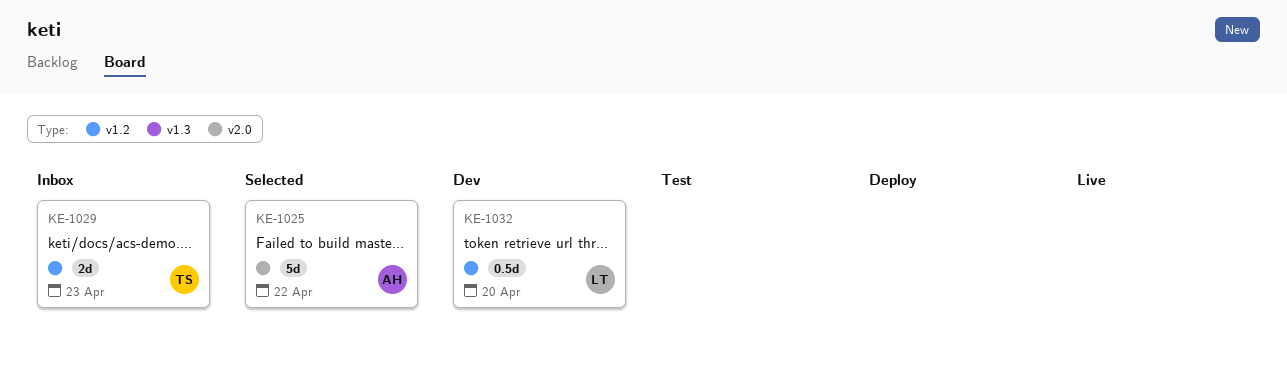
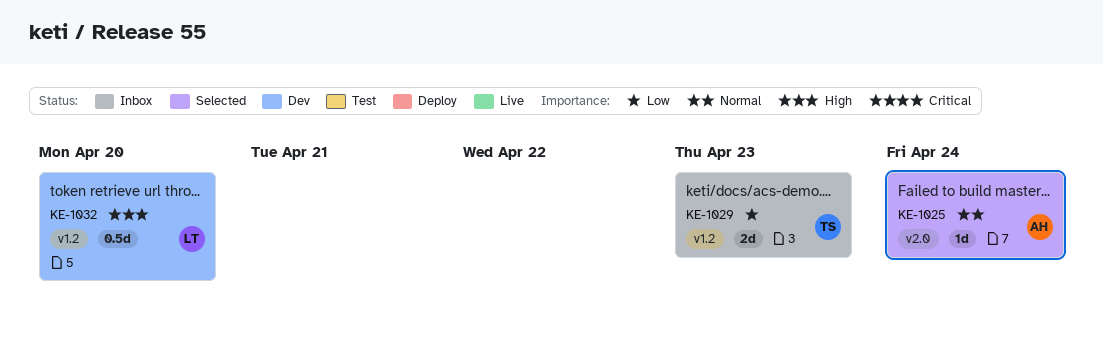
KE-1025, estimate: 5d -> 1d
KE-1025, due: Apr 22 -> Apr 24

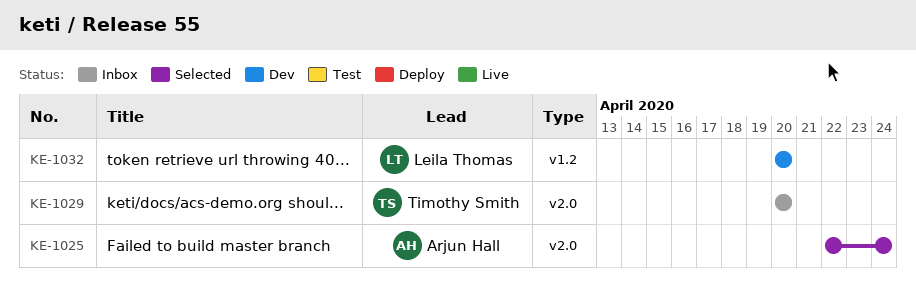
KE-1029, label: v1.2 -> v2.0
KE-1029, due: Apr 23 -> Apr 20

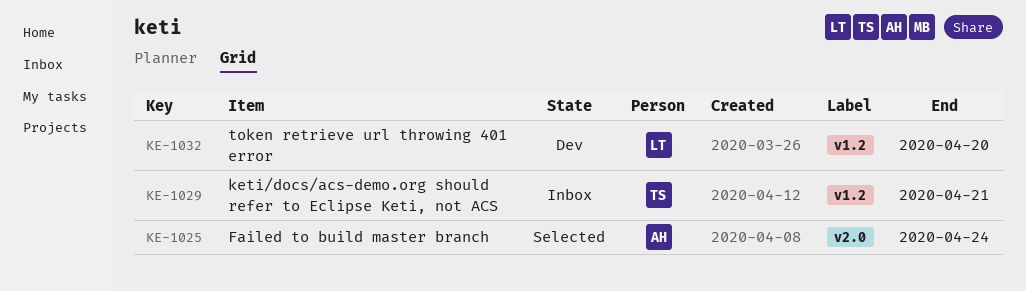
KE-1029, label: v2.0 -> v1.2
KE-1029, due: Apr 20 -> Apr 21

